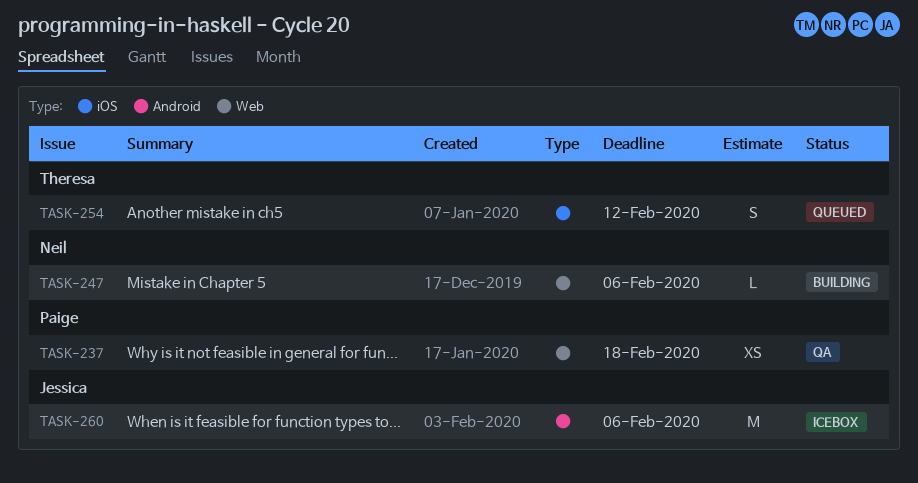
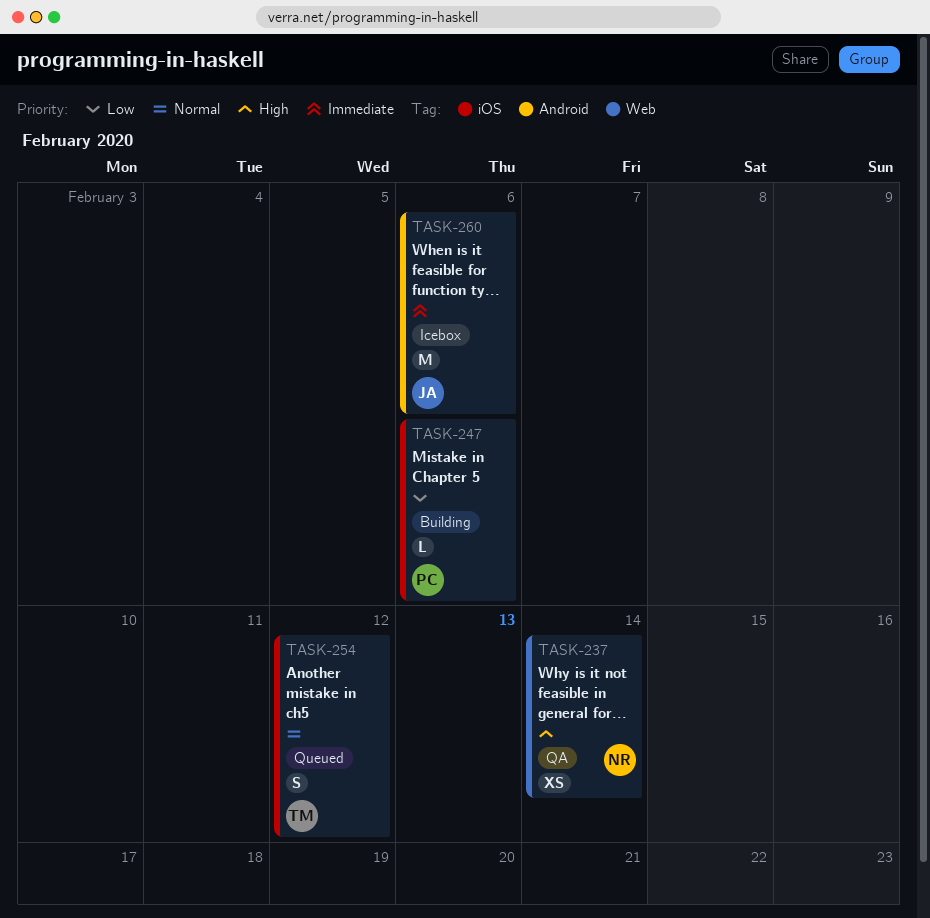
TASK-237, owner: Paige -> Neil
TASK-237, due: Feb 18 -> Feb 14
TASK-247, owner: Neil -> Paige
TASK-247, label: Web -> iOS

